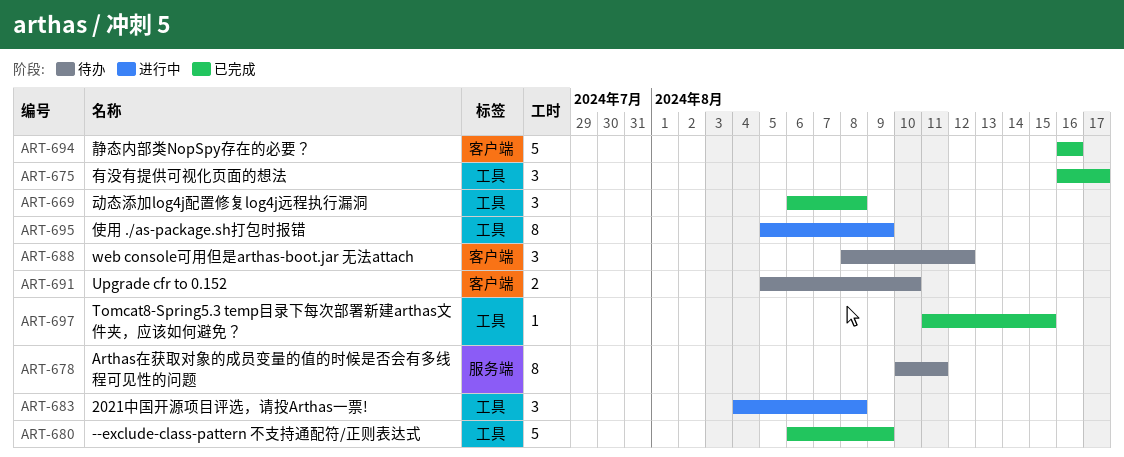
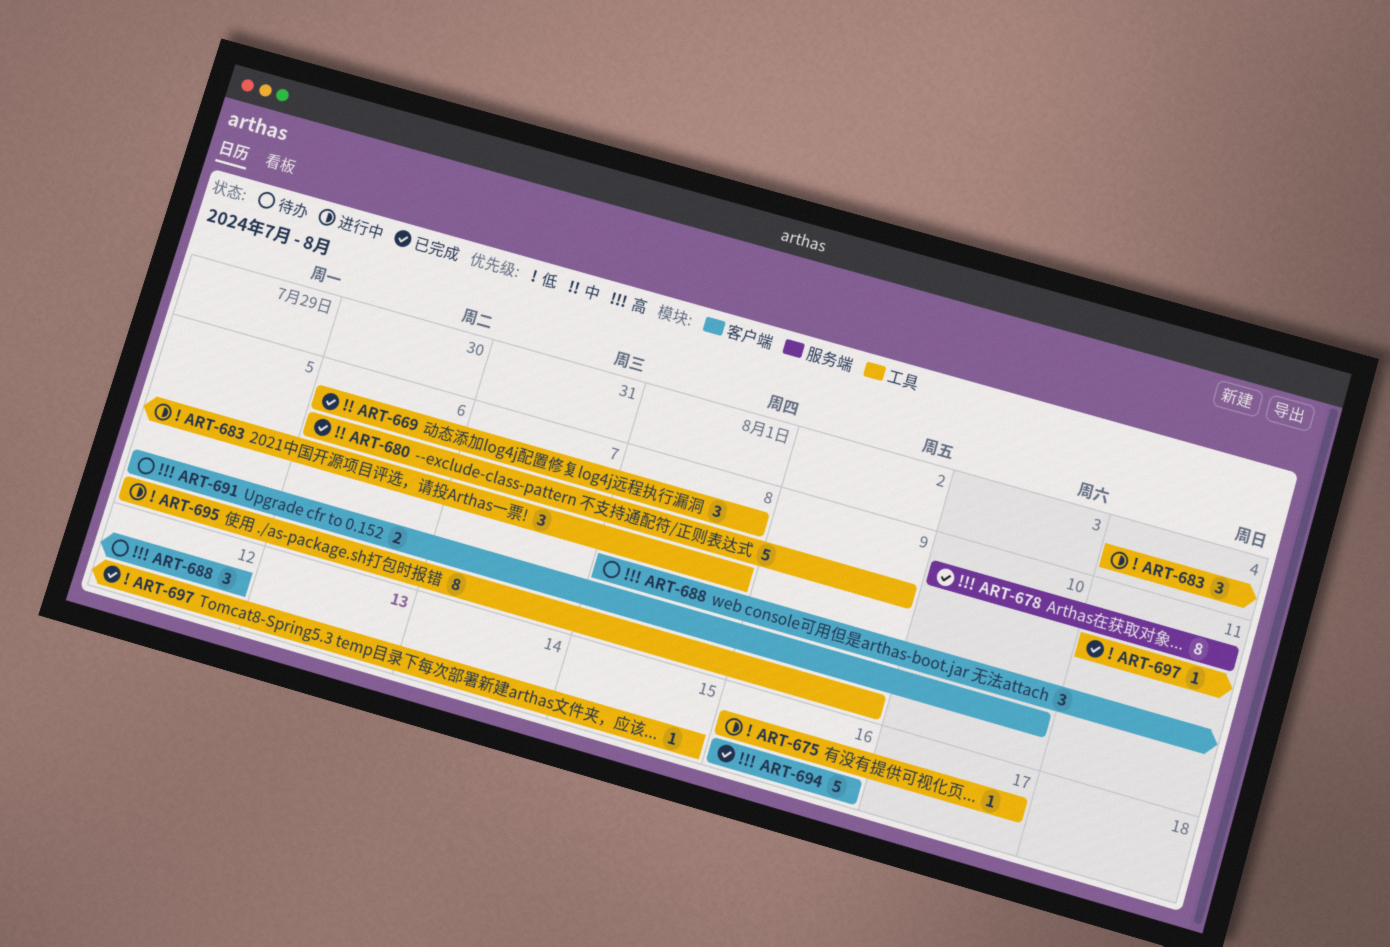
ART-675, status: 已完成 -> 进行中
ART-675, estimate: 3 -> 1
ART-678, status: 待办 -> 已完成

